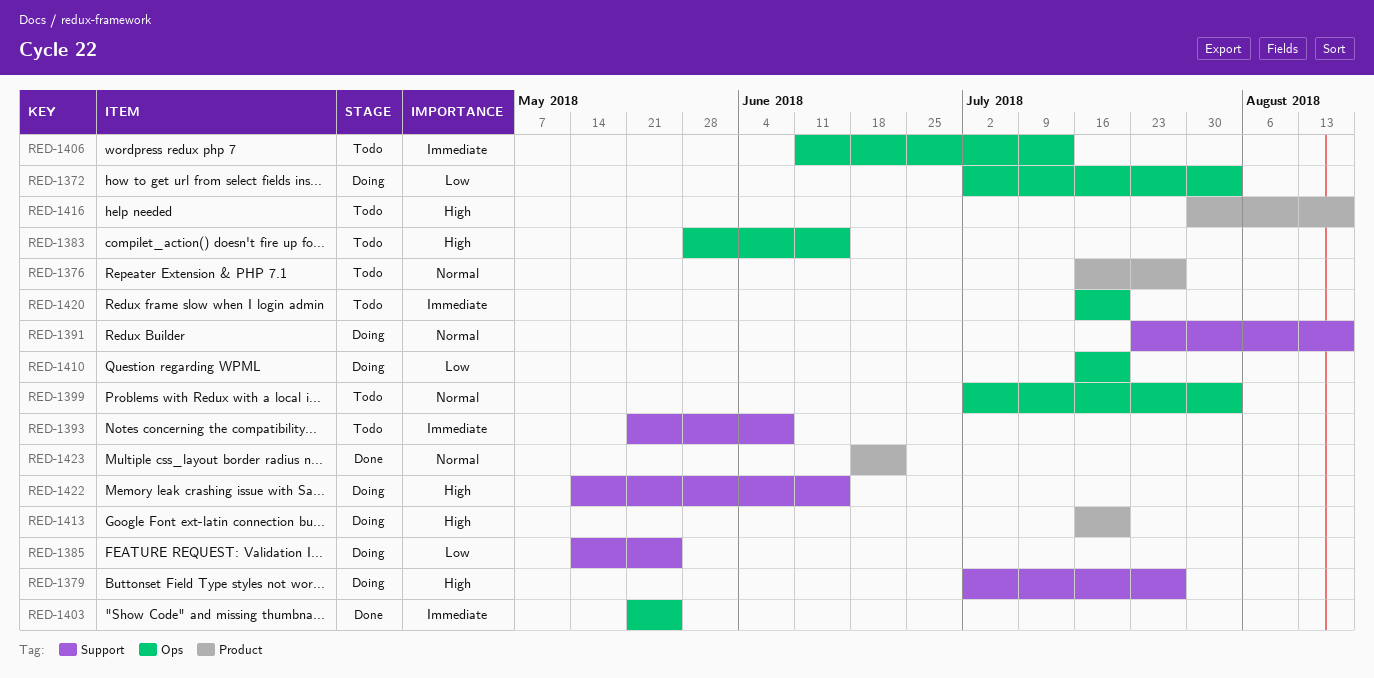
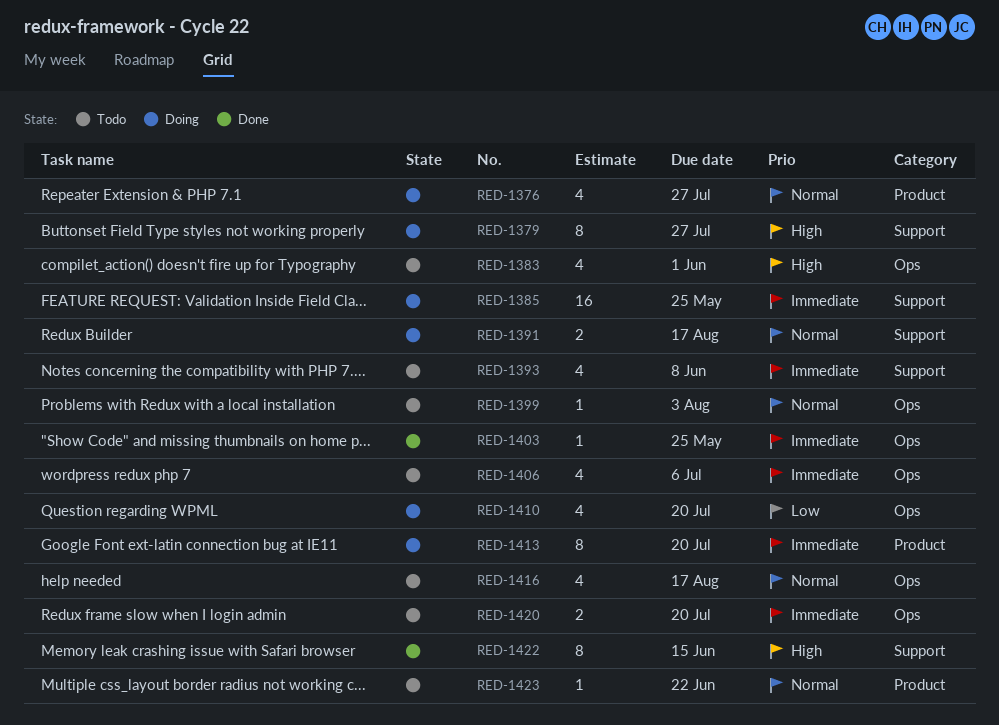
RED-1372: present -> none
RED-1376, status: Todo -> Doing
RED-1383, due: Jun 15 -> Jun 1
RED-1385, priority: Low -> Immediate
RED-1406, due: Jul 13 -> Jul 6
RED-1413, priority: High -> Immediate
RED-1416, priority: High -> Normal
RED-1416, label: Product -> Ops
RED-1422, status: Doing -> Done
RED-1423, status: Done -> Todo

